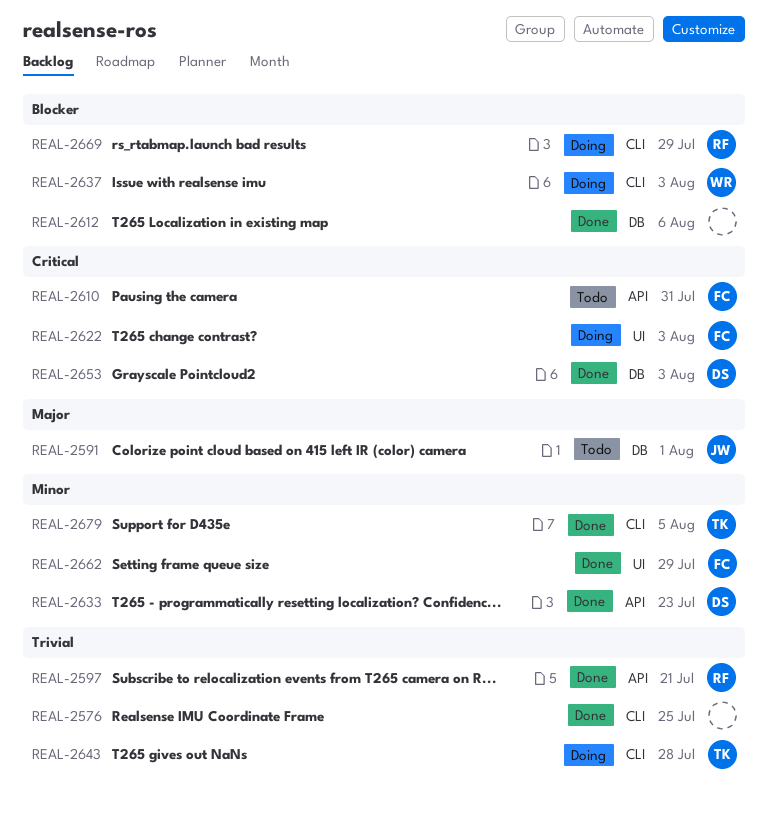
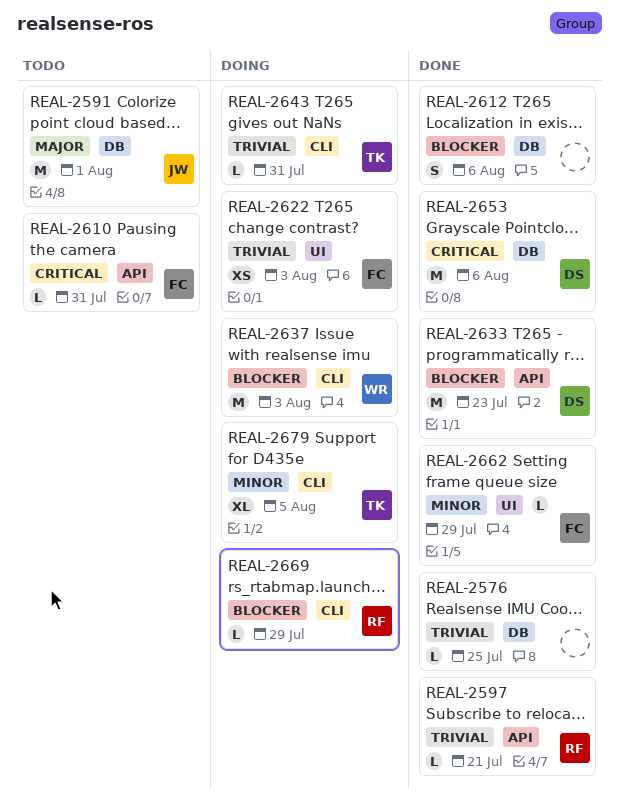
REAL-2576, label: CLI -> DB
REAL-2622, priority: Critical -> Trivial
REAL-2633, priority: Minor -> Blocker
REAL-2643, due: Jul 28 -> Jul 31
REAL-2653, due: Aug 3 -> Aug 6
REAL-2679, status: Done -> Doing

